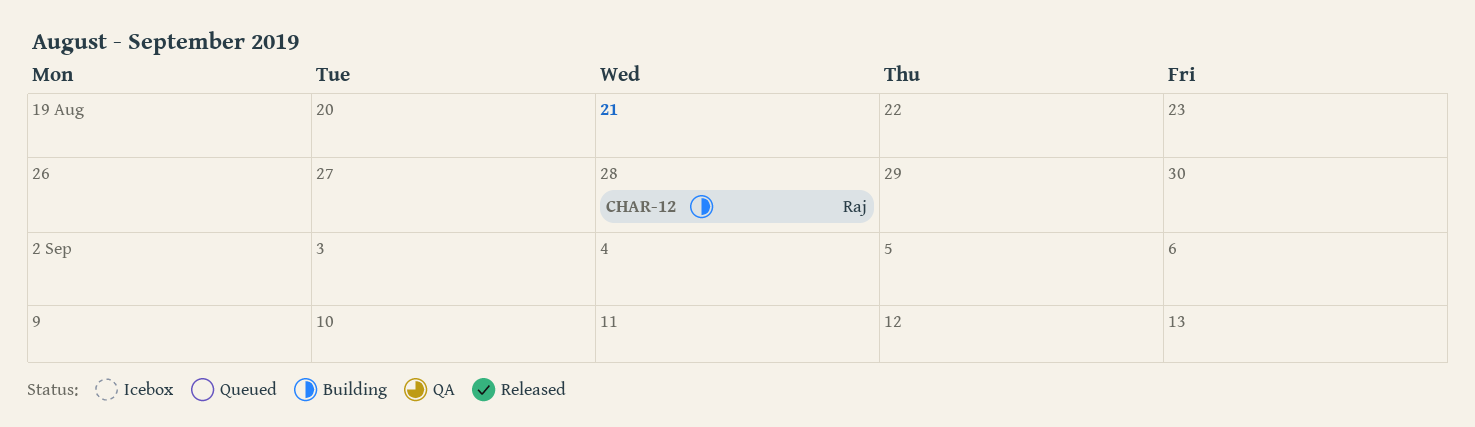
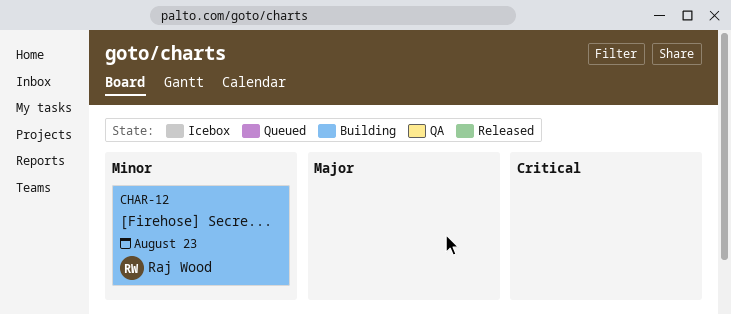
CHAR-12, due: Aug 28 -> Aug 23

